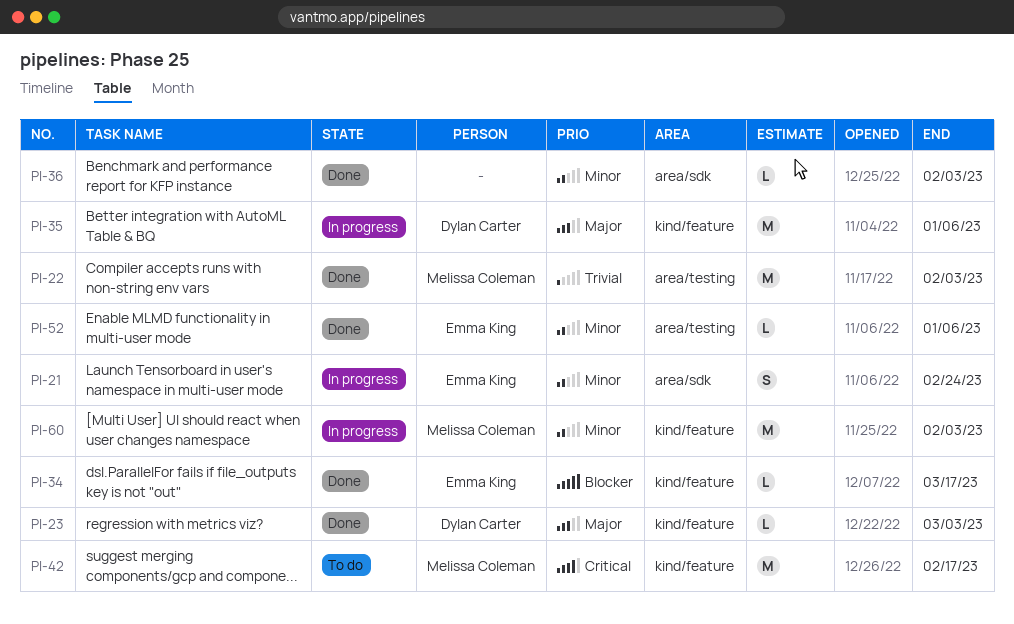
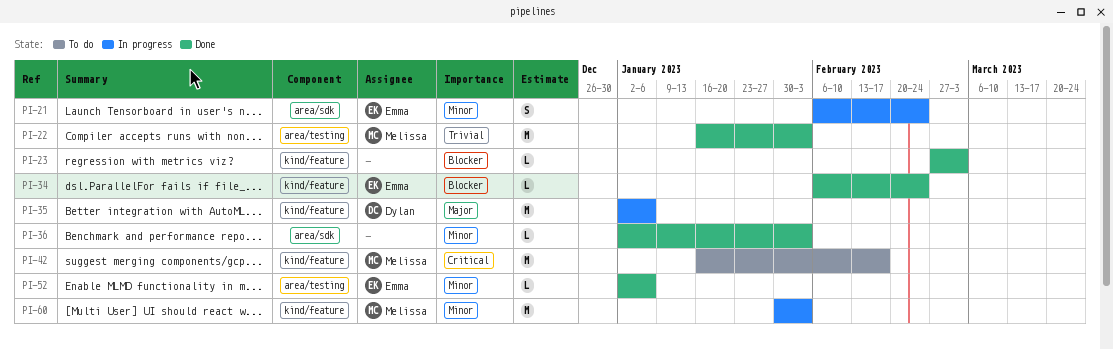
PI-23, owner: Dylan Carter -> none
PI-23, priority: Major -> Blocker
PI-34, due: Mar 17 -> Feb 24

